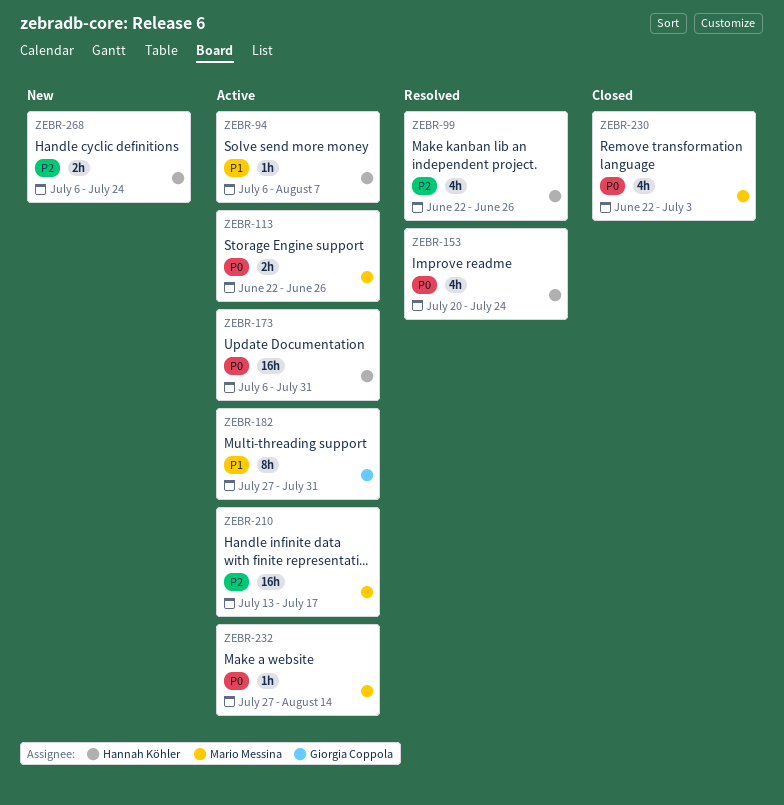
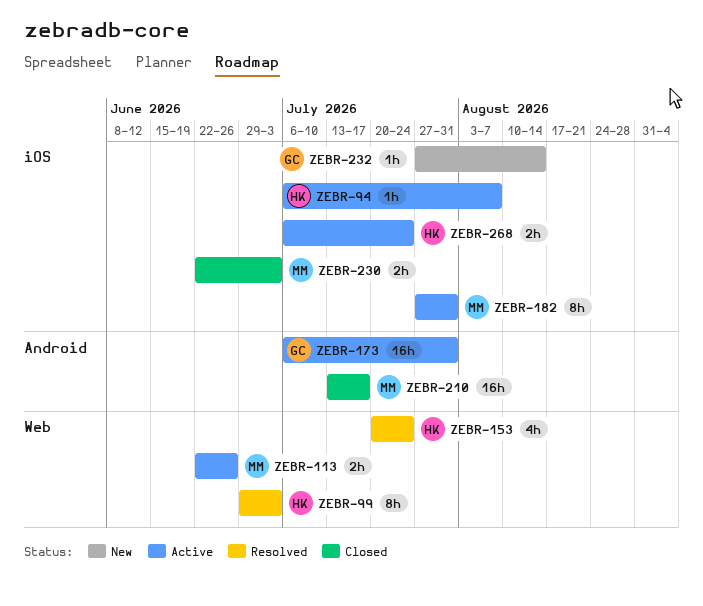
ZEBR-99, estimate: 4h -> 8h
ZEBR-99, start: Jun 22 -> Jun 29
ZEBR-99, due: Jun 26 -> Jul 3
ZEBR-173, owner: Hannah Köhler -> Giorgia Coppola
ZEBR-182, owner: Giorgia Coppola -> Mario Messina
ZEBR-210, status: Active -> Closed
ZEBR-230, estimate: 4h -> 2h
ZEBR-232, status: Active -> New
ZEBR-232, owner: Mario Messina -> Giorgia Coppola
ZEBR-268, status: New -> Active

